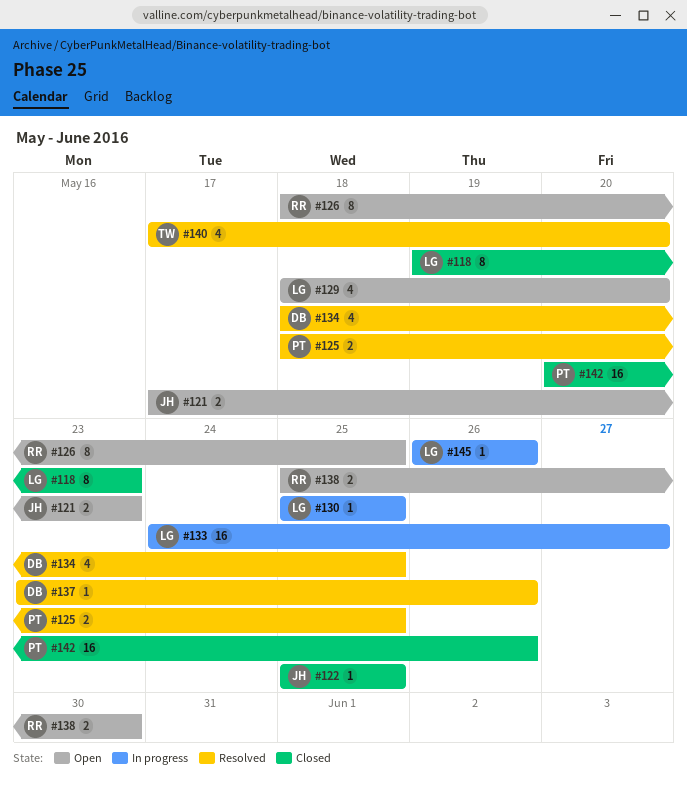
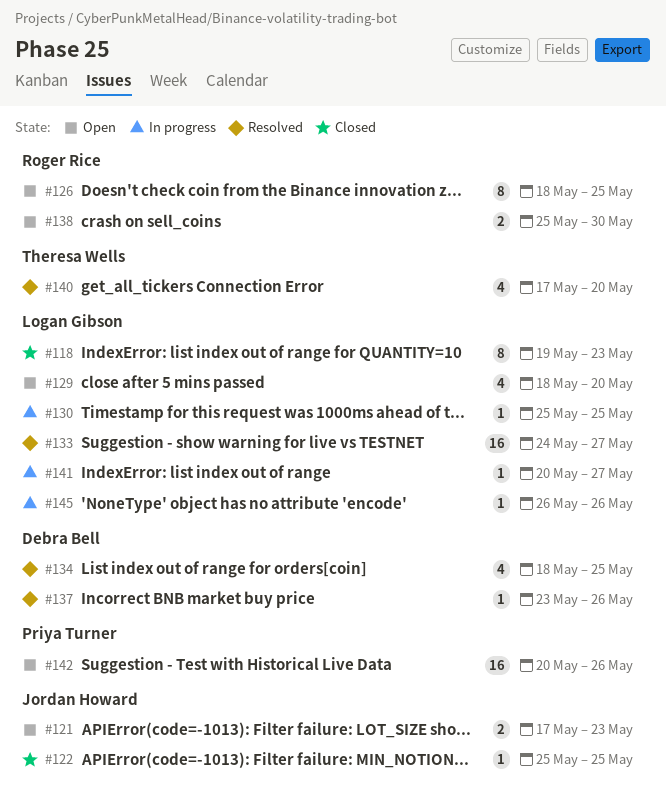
#125: present -> none
#133, status: In progress -> Resolved
#141: none -> present
#142, status: Closed -> Open

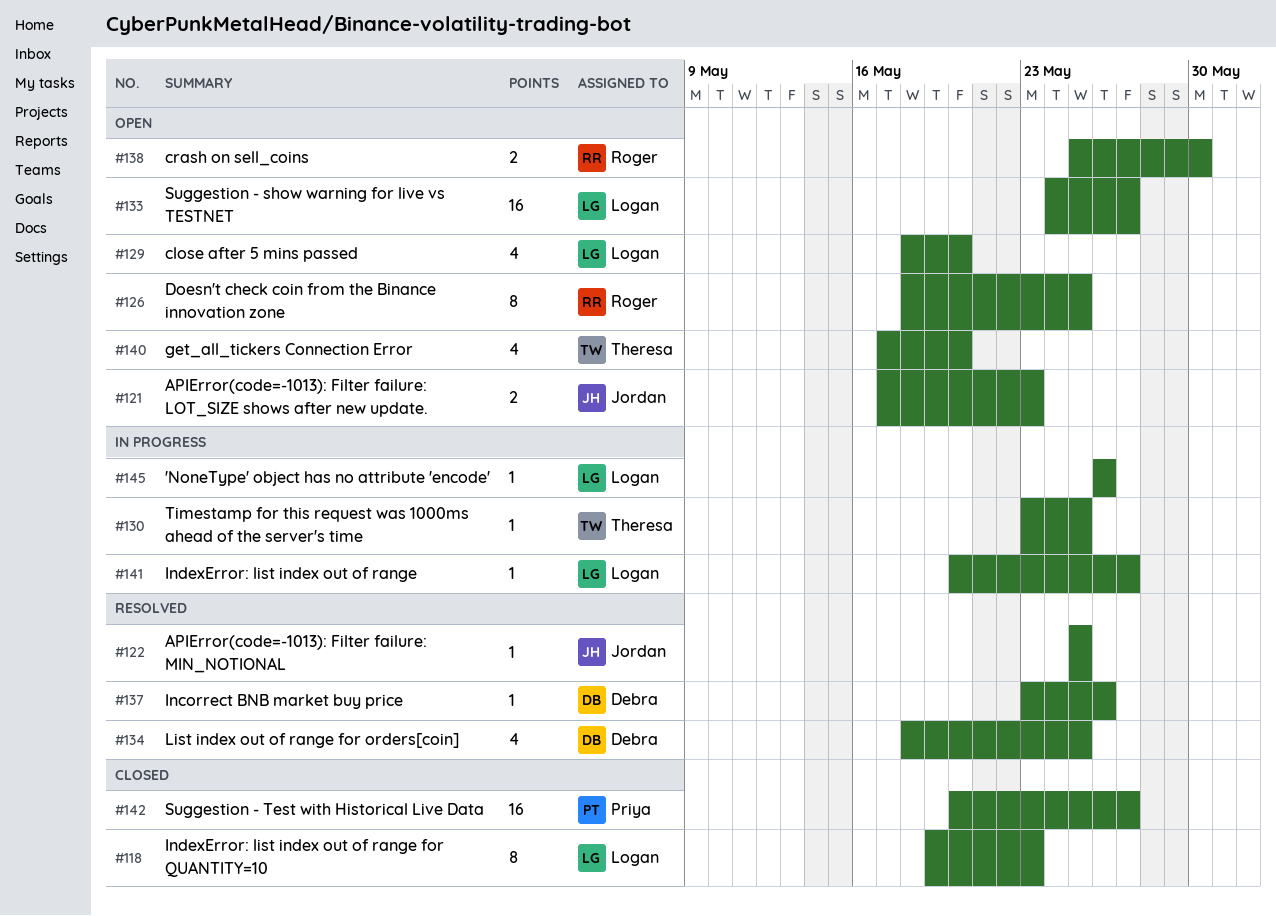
#122, status: Closed -> Resolved
#130, owner: Logan Gibson -> Theresa Wells
#130, start: May 25 -> May 23
#133, status: Resolved -> Open
#140, status: Resolved -> Open
#142, status: Open -> Closed
#142, due: May 26 -> May 27

